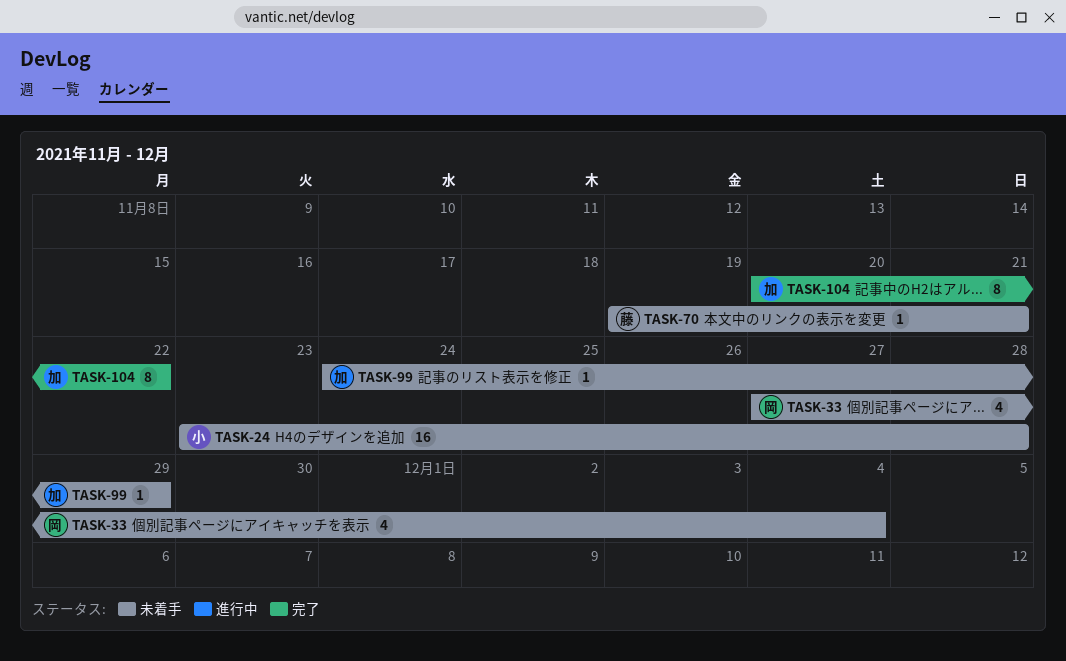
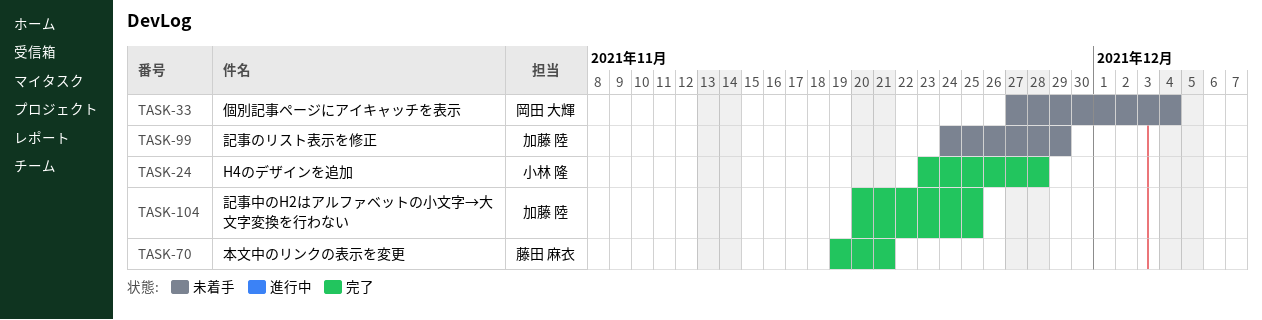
TASK-24, status: 未着手 -> 完了
TASK-70, status: 未着手 -> 完了
TASK-104, due: Nov 22 -> Nov 25

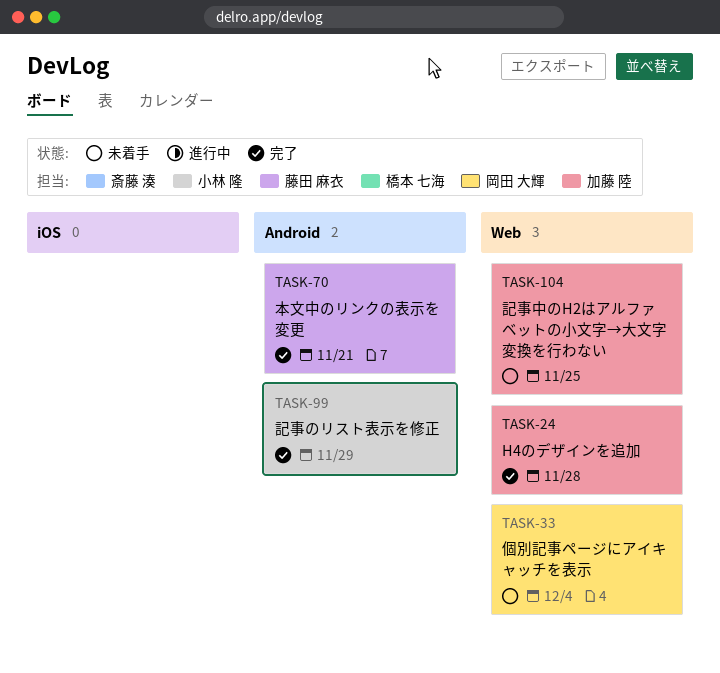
TASK-24, owner: 小林 隆 -> 加藤 陸
TASK-99, status: 未着手 -> 完了
TASK-99, owner: 加藤 陸 -> 小林 隆
TASK-104, status: 完了 -> 未着手

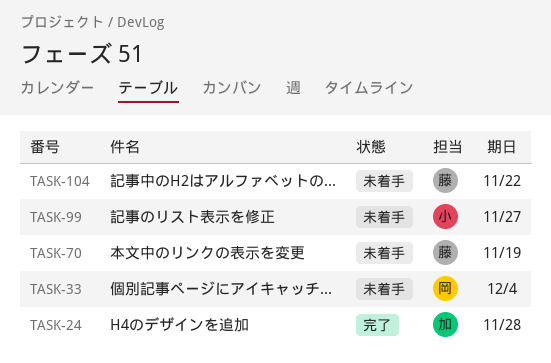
TASK-70, status: 完了 -> 未着手
TASK-70, due: Nov 21 -> Nov 19
TASK-99, status: 完了 -> 未着手
TASK-99, due: Nov 29 -> Nov 27
TASK-104, owner: 加藤 陸 -> 藤田 麻衣
TASK-104, due: Nov 25 -> Nov 22

